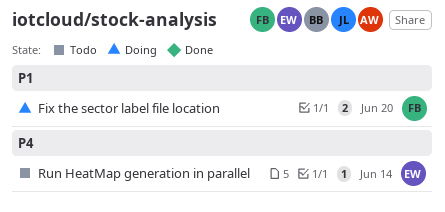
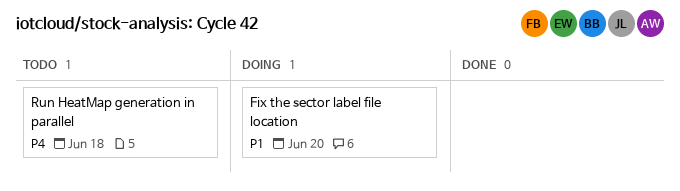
Run HeatMap generation in parallel, due: Jun 14 -> Jun 18

